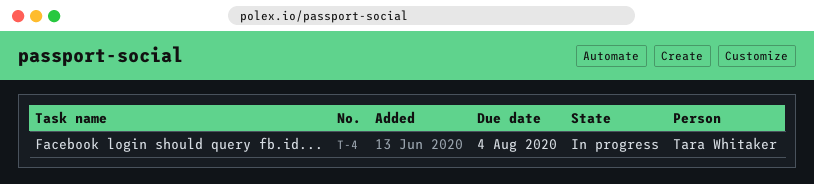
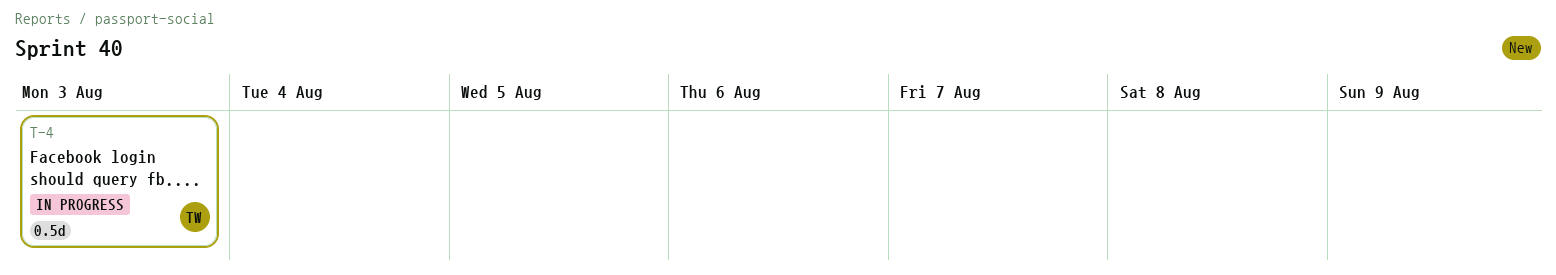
T-4, due: Aug 4 -> Aug 3

